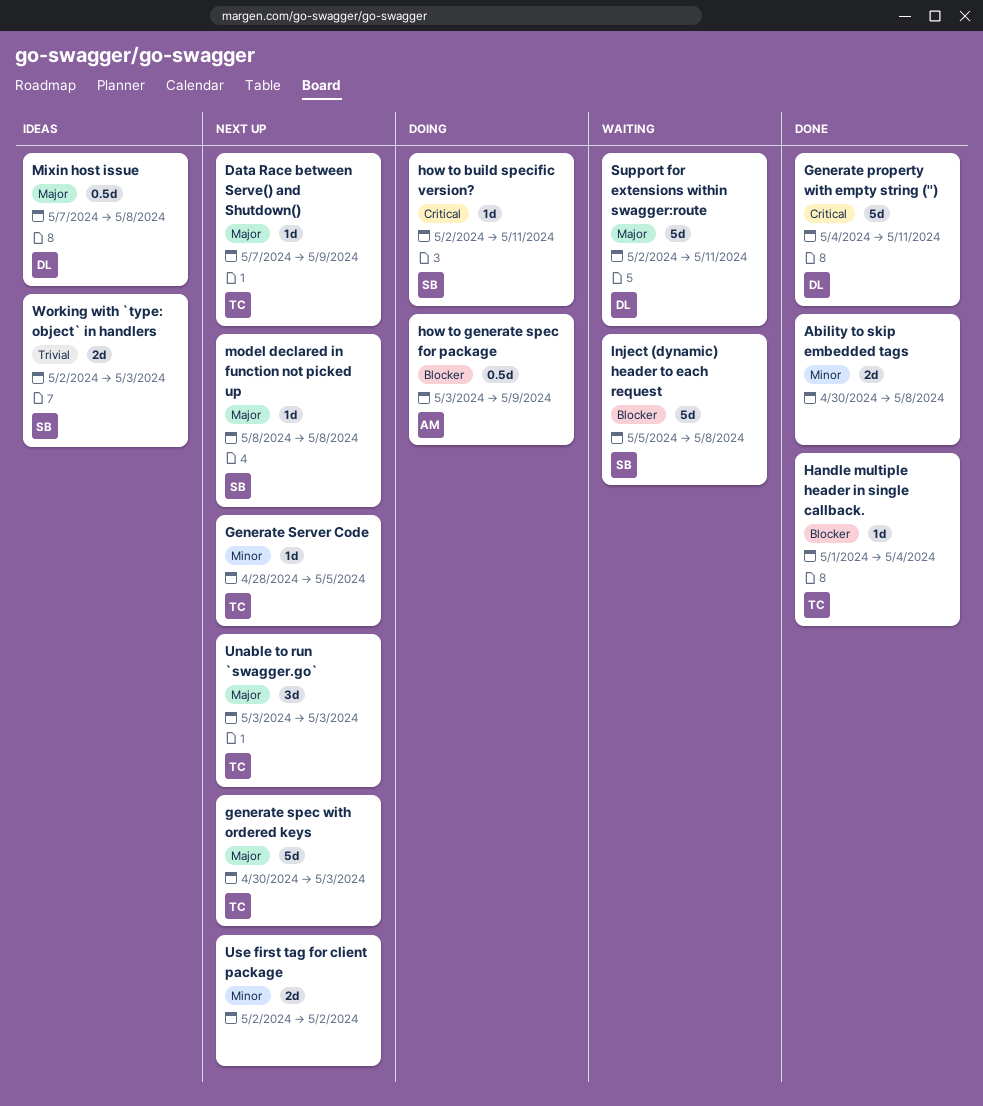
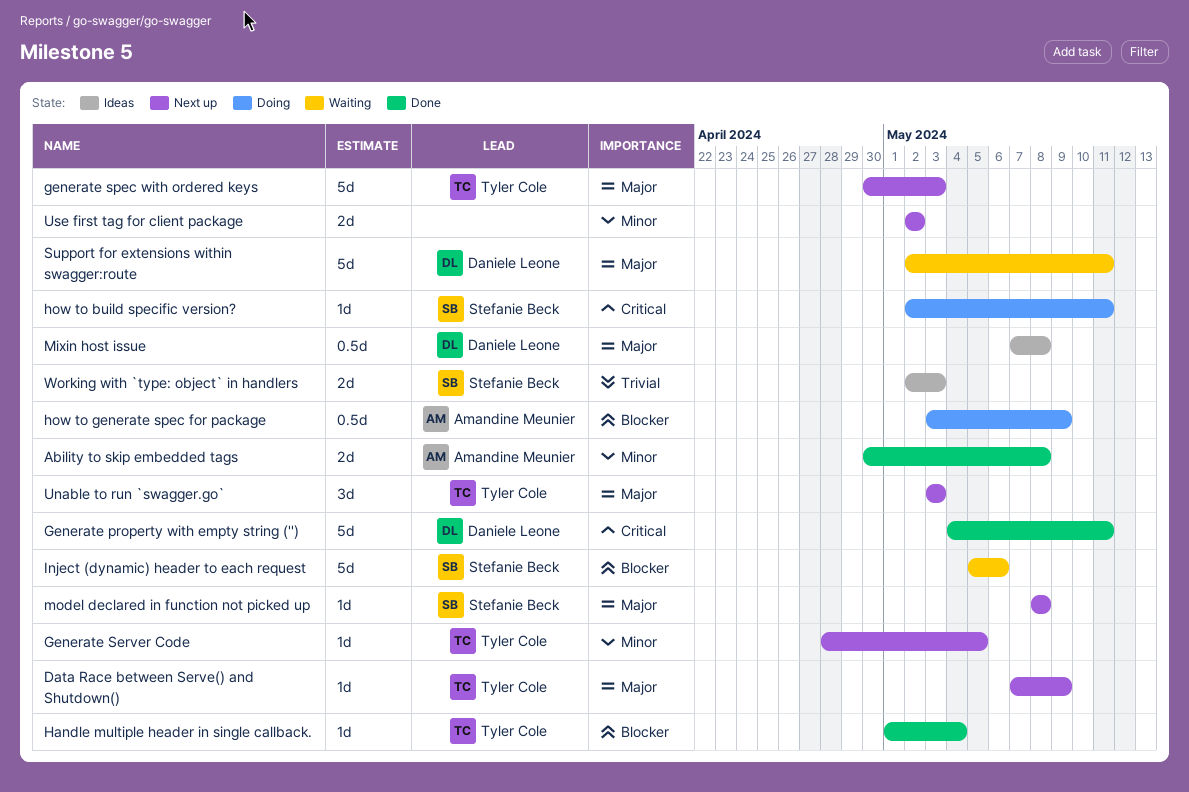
Ability to skip embedded tags, owner: none -> Amandine Meunier
Inject (dynamic) header to each request, due: May 8 -> May 6

